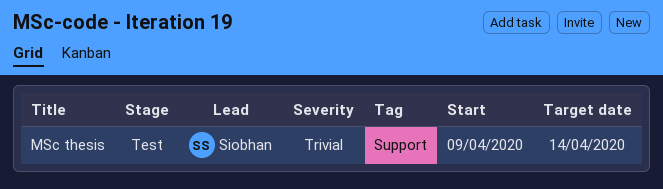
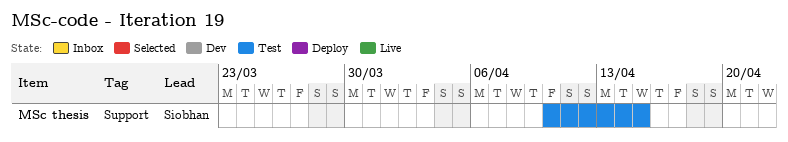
MSc thesis, start: Apr 9 -> Apr 10
MSc thesis, due: Apr 14 -> Apr 15

